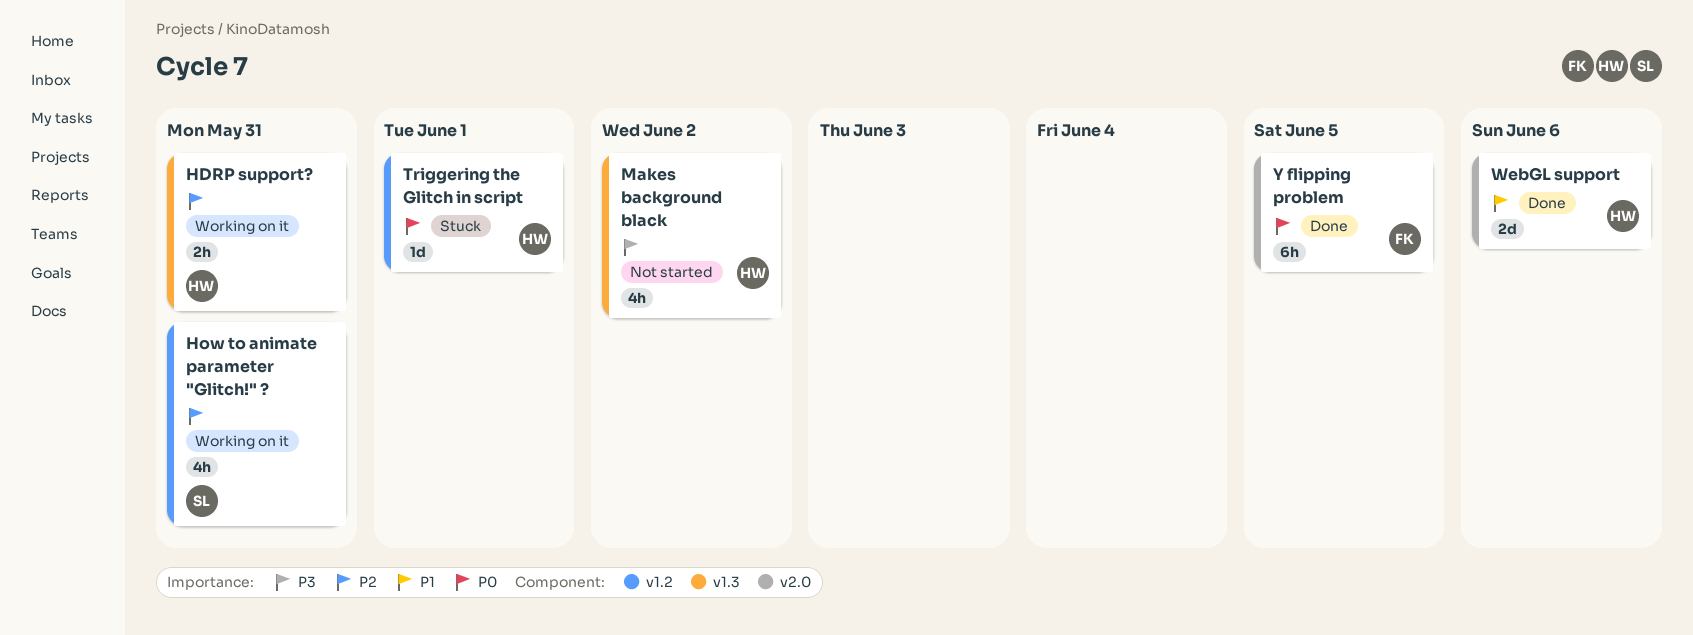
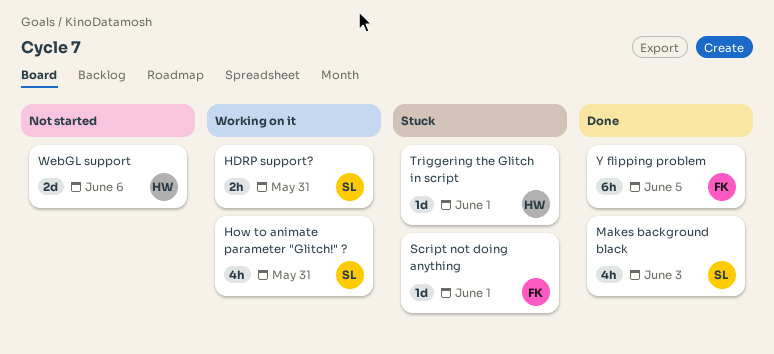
HDRP support?, owner: HW -> SL
Makes background black, status: Not started -> Done
Makes background black, owner: HW -> SL
Makes background black, due: Jun 2 -> Jun 3
Script not doing anything: none -> present
WebGL support, status: Done -> Not started

